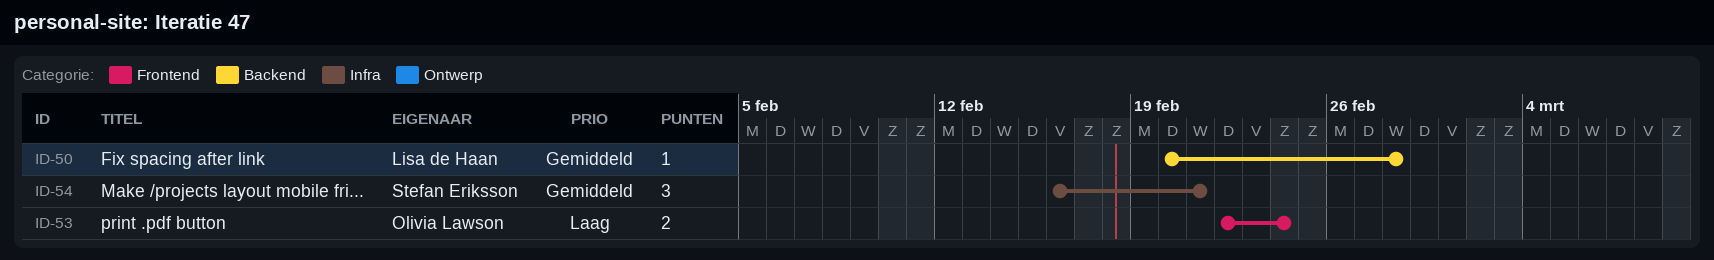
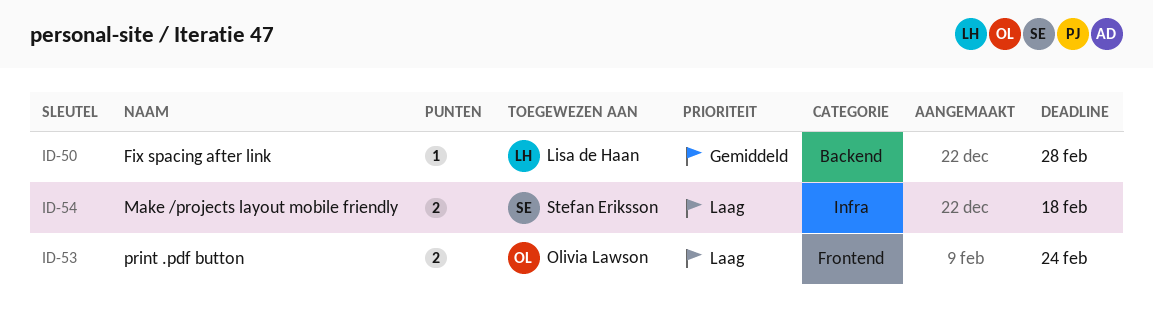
ID-54, priority: Gemiddeld -> Laag
ID-54, estimate: 3 -> 2
ID-54, due: Feb 21 -> Feb 18

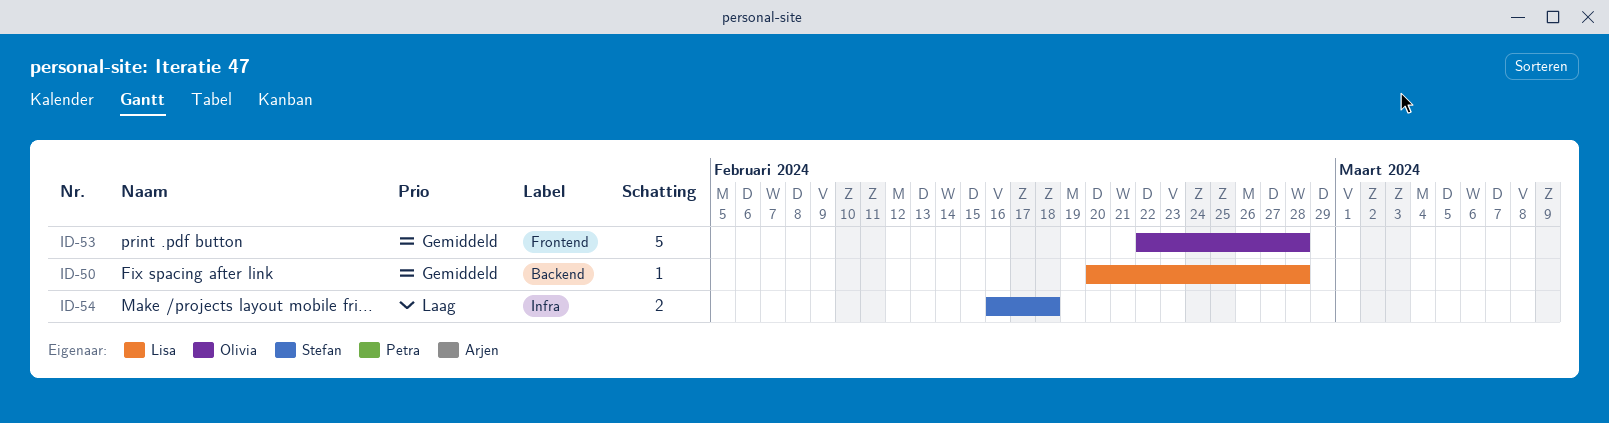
ID-53, priority: Laag -> Gemiddeld
ID-53, estimate: 2 -> 5
ID-53, due: Feb 24 -> Feb 28

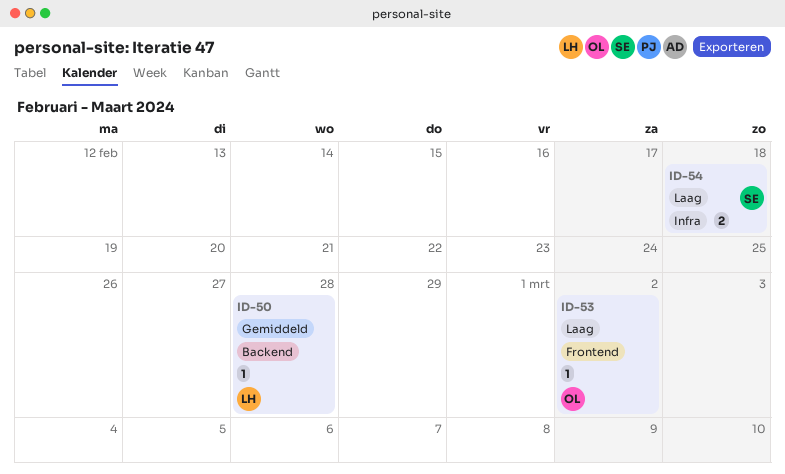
ID-53, priority: Gemiddeld -> Laag
ID-53, estimate: 5 -> 1
ID-53, due: Feb 28 -> Mar 2

